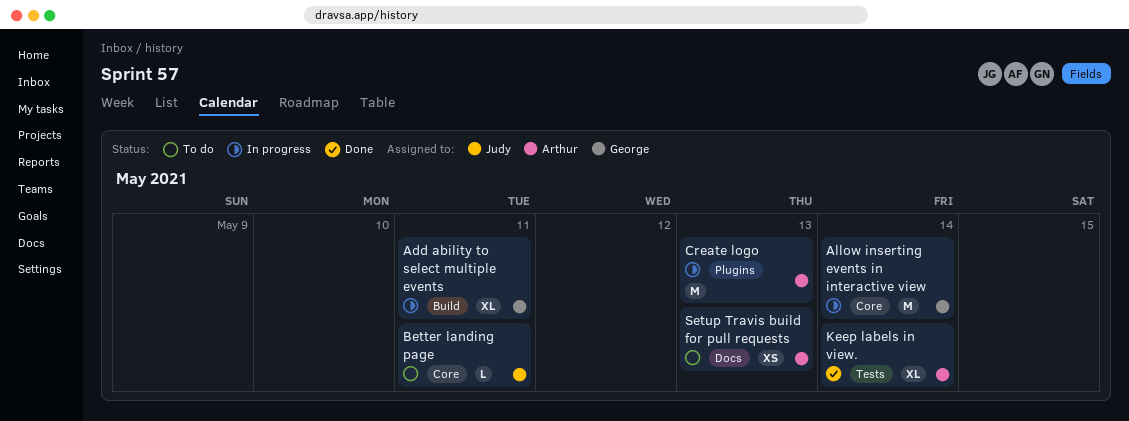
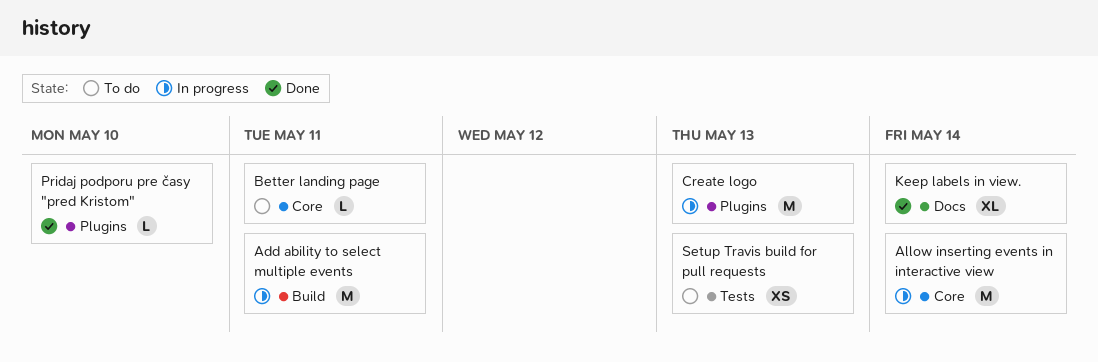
Add ability to select multiple events, estimate: XL -> M
Keep labels in view., label: Tests -> Docs
Pridaj podporu pre časy "pred Kristom": none -> present
Setup Travis build for pull requests, label: Docs -> Tests

